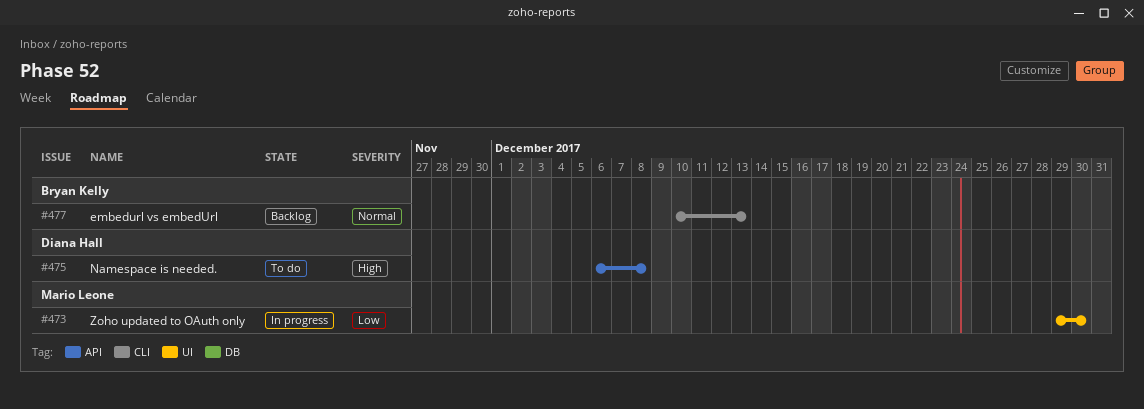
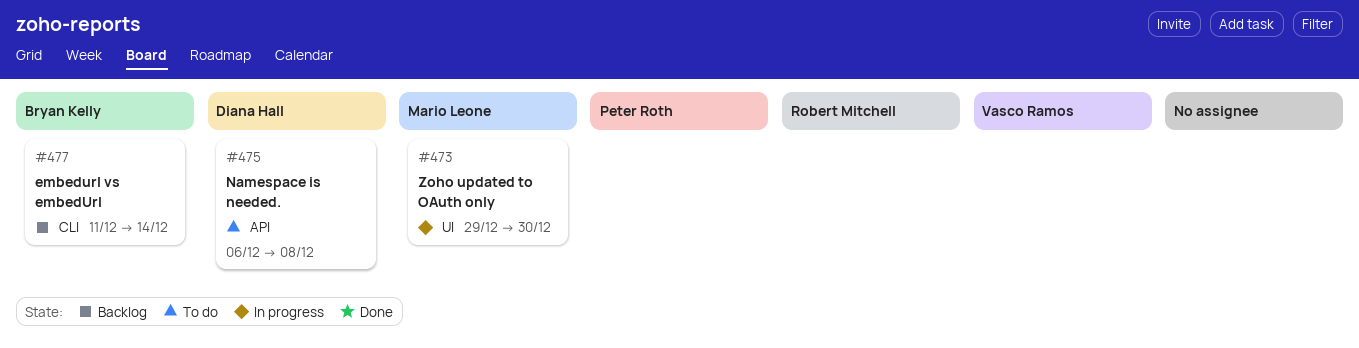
#477, start: Dec 10 -> Dec 11
#477, due: Dec 13 -> Dec 14

